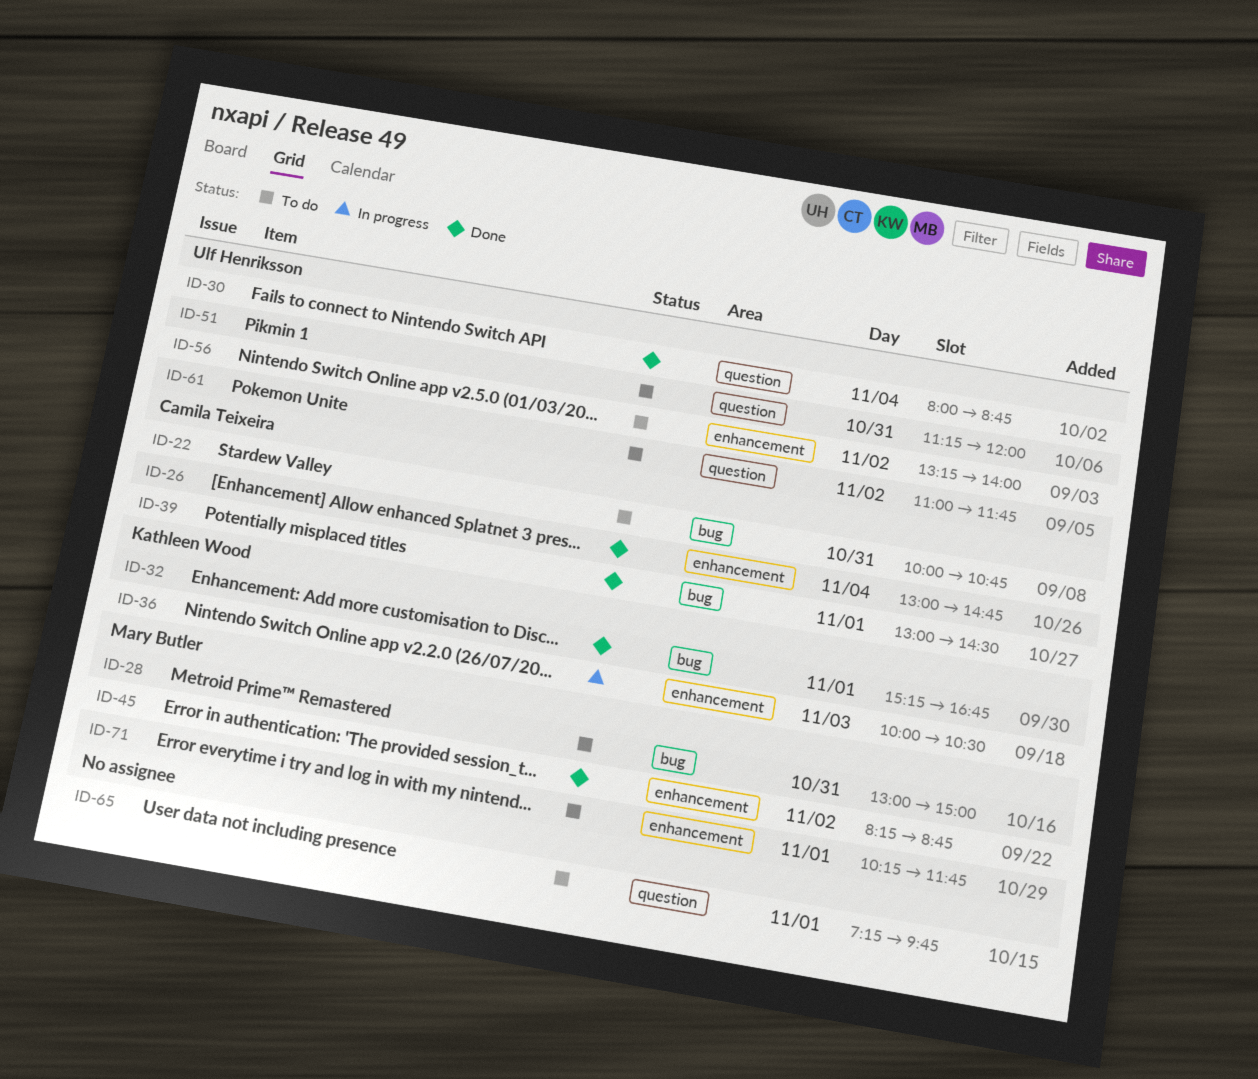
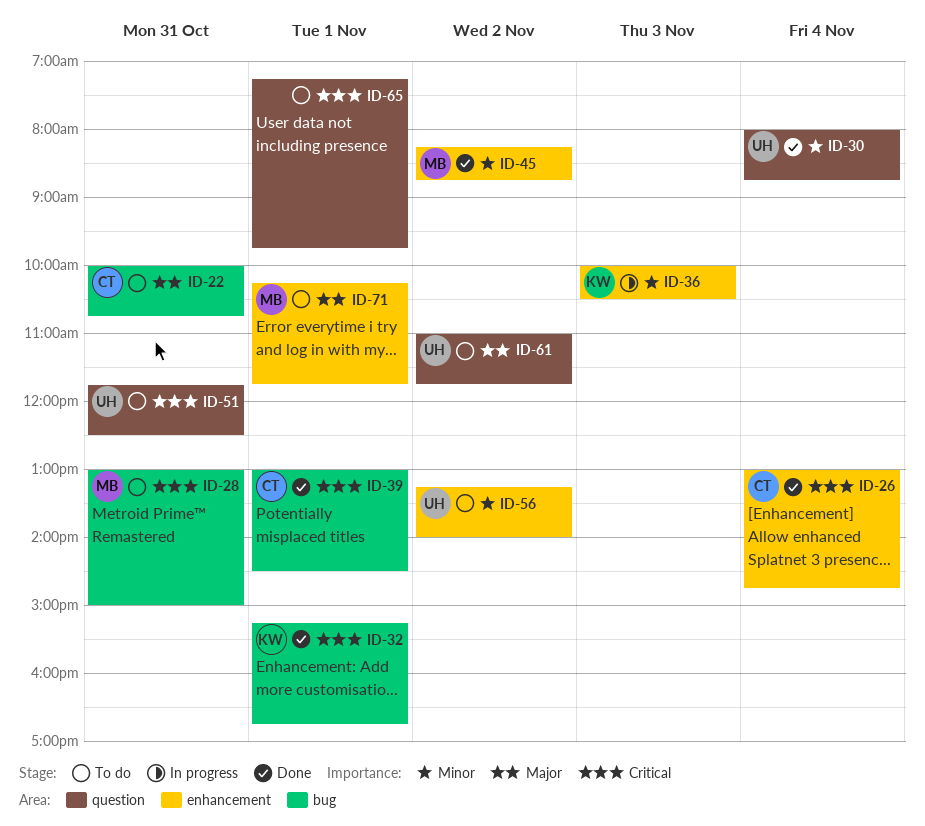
ID-51, begins: 11:15 -> 11:45
ID-51, ends: 12:00 -> 12:30

